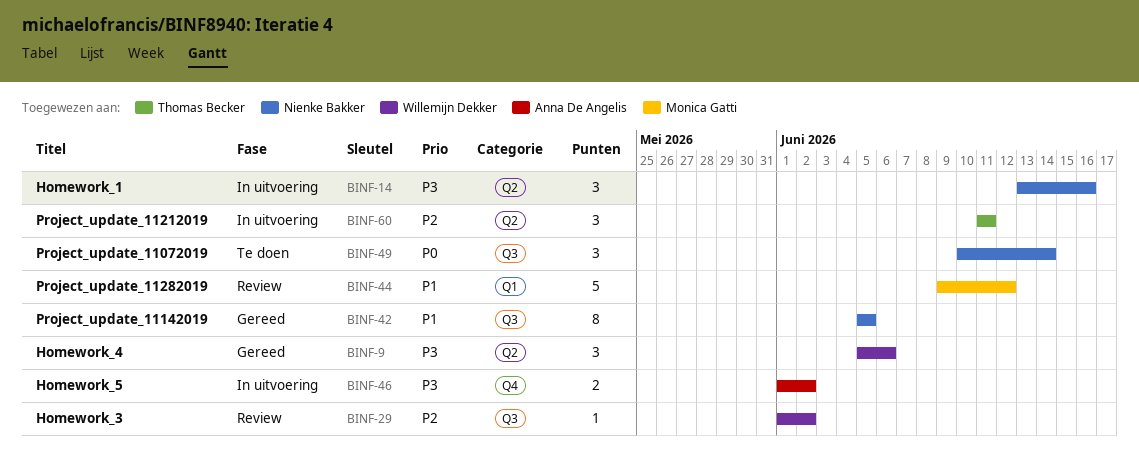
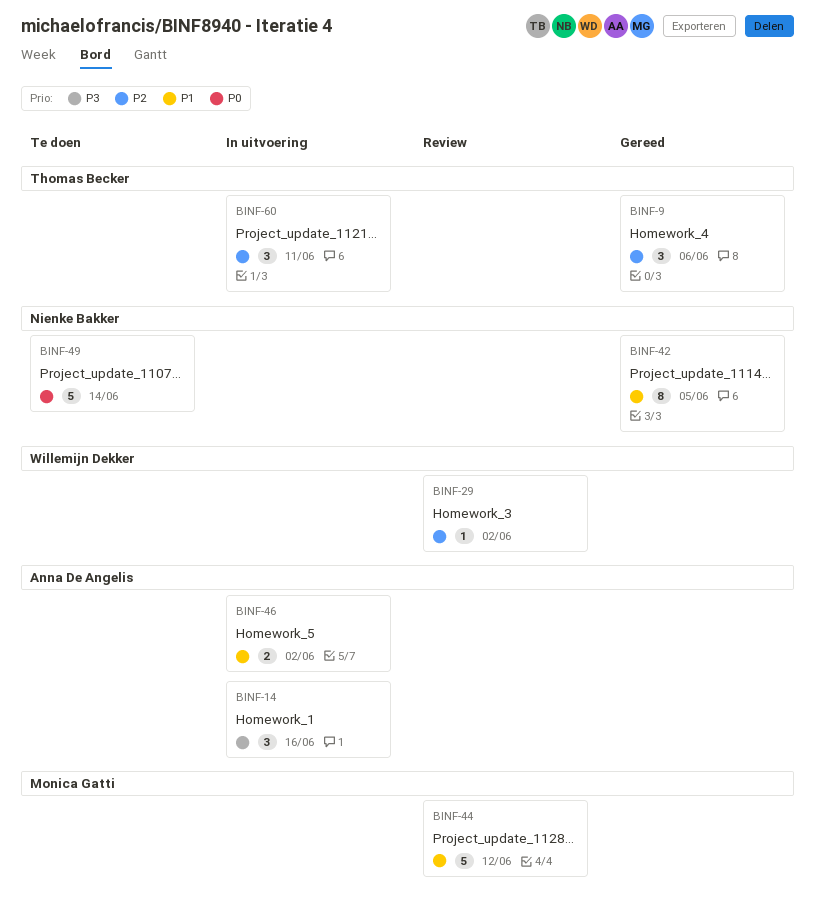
BINF-9, owner: Willemijn Dekker -> Thomas Becker
BINF-9, priority: P3 -> P2
BINF-14, owner: Nienke Bakker -> Anna De Angelis
BINF-46, priority: P3 -> P1
BINF-49, estimate: 3 -> 5

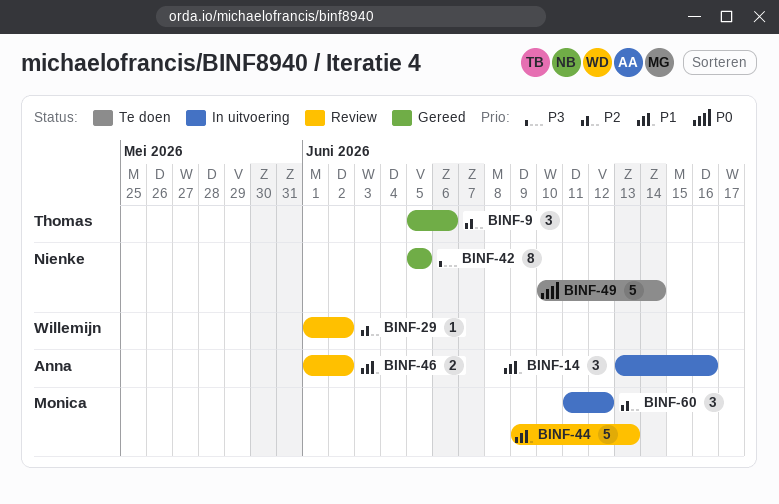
BINF-14, priority: P3 -> P1
BINF-42, priority: P1 -> P3
BINF-44, due: Jun 12 -> Jun 13
BINF-46, status: In uitvoering -> Review
BINF-60, owner: Thomas Becker -> Monica Gatti
BINF-60, due: Jun 11 -> Jun 12

